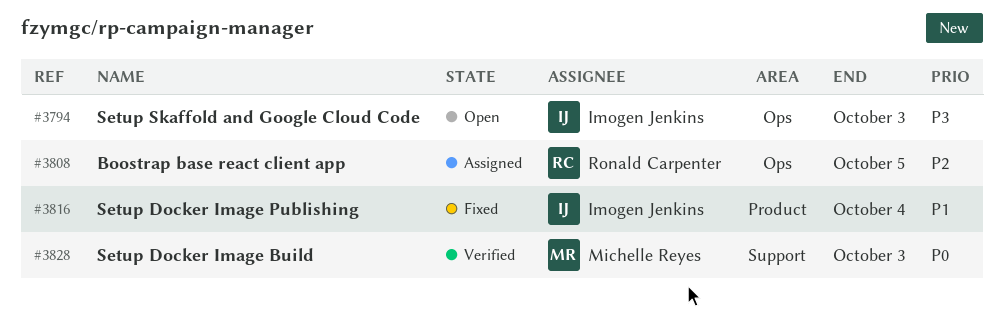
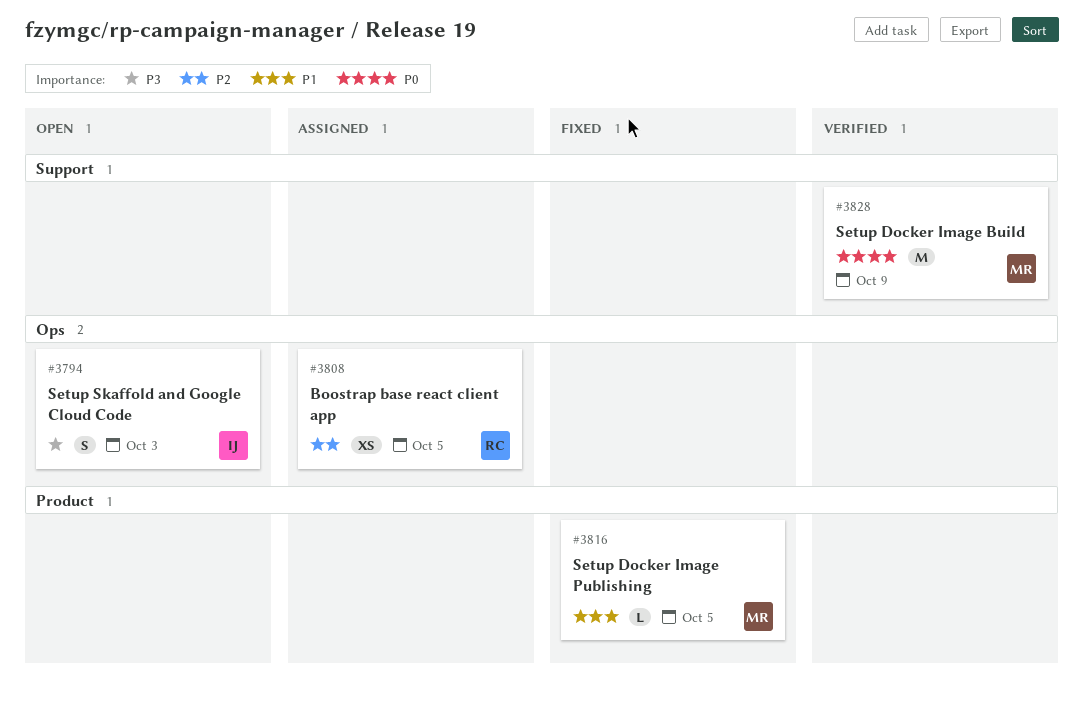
#3816, owner: Imogen Jenkins -> Michelle Reyes
#3816, due: Oct 4 -> Oct 5
#3828, due: Oct 3 -> Oct 9

